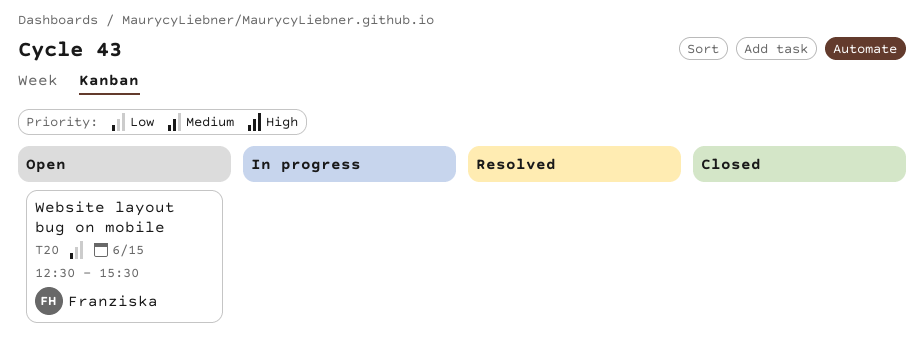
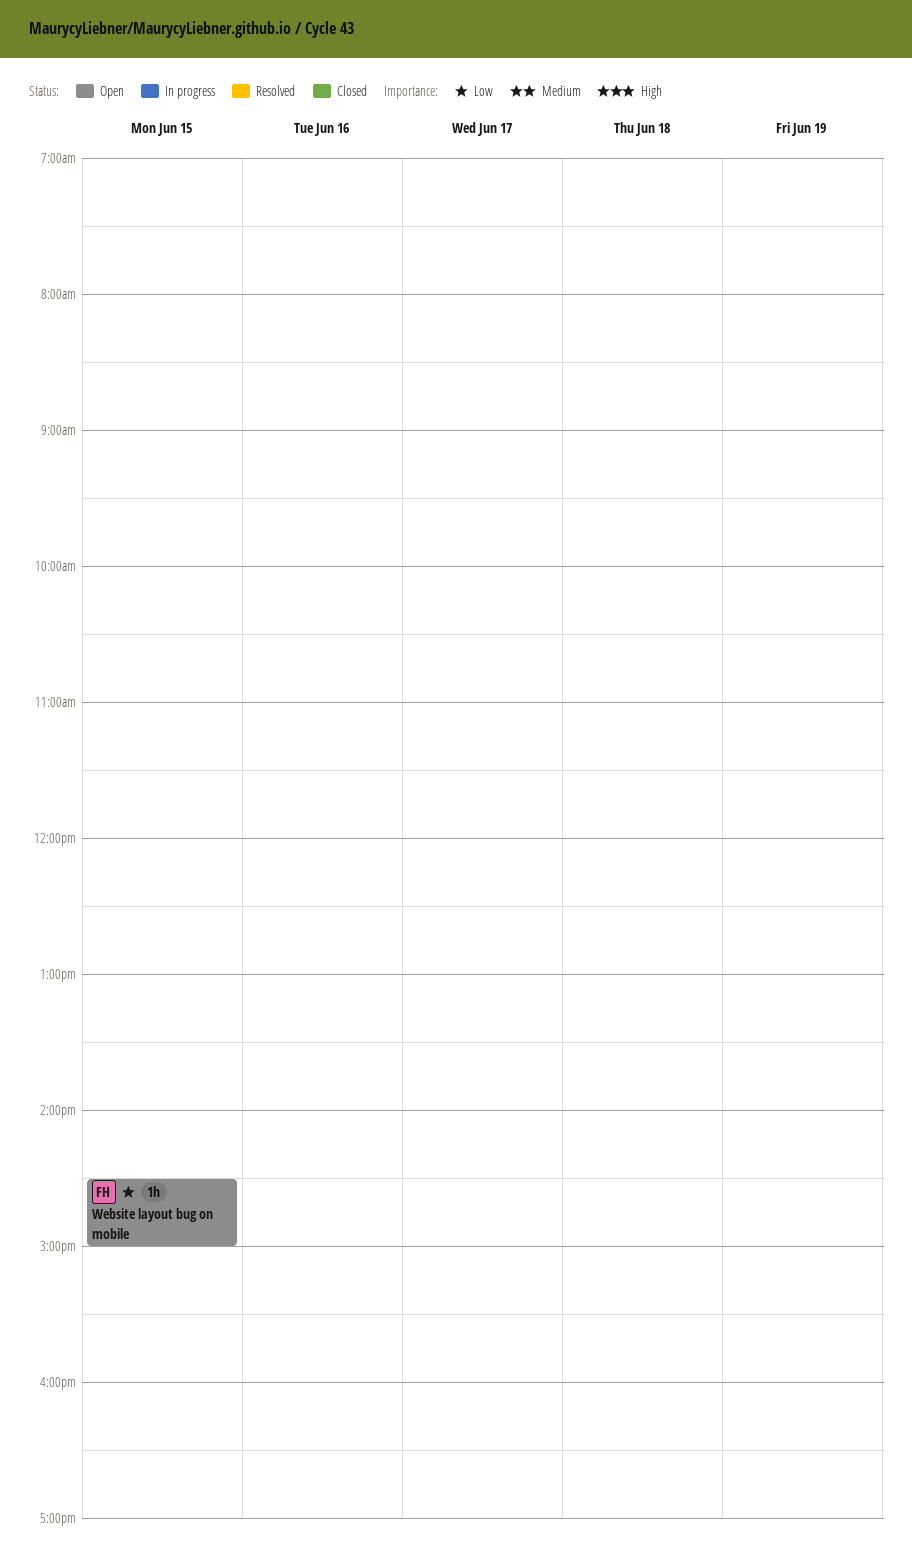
Website layout bug on mobile, begins: 12:30 -> 14:30
Website layout bug on mobile, ends: 15:30 -> 15:00

